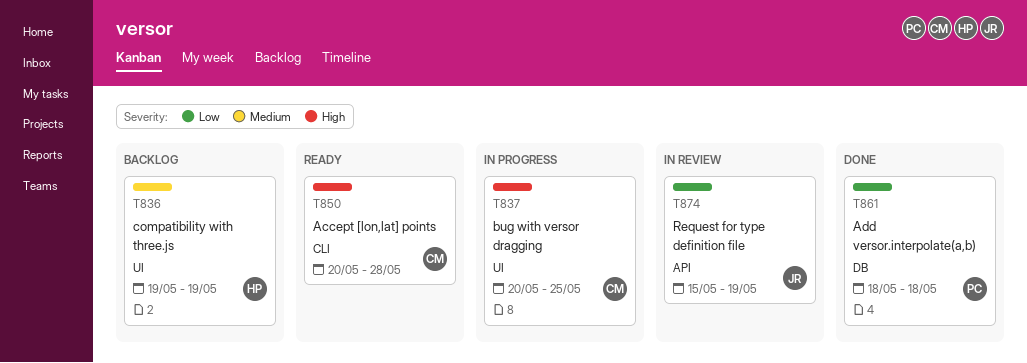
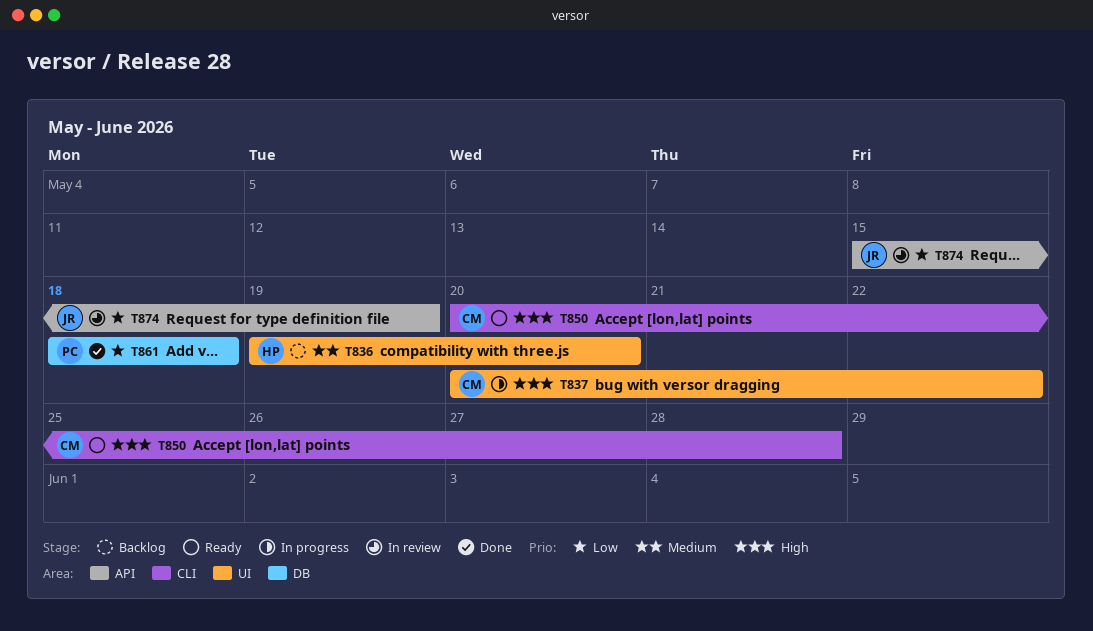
T836, due: May 19 -> May 20
T837, due: May 25 -> May 22

